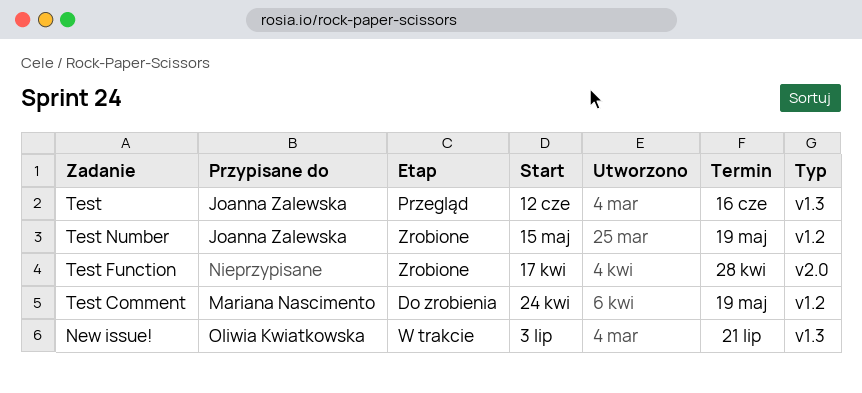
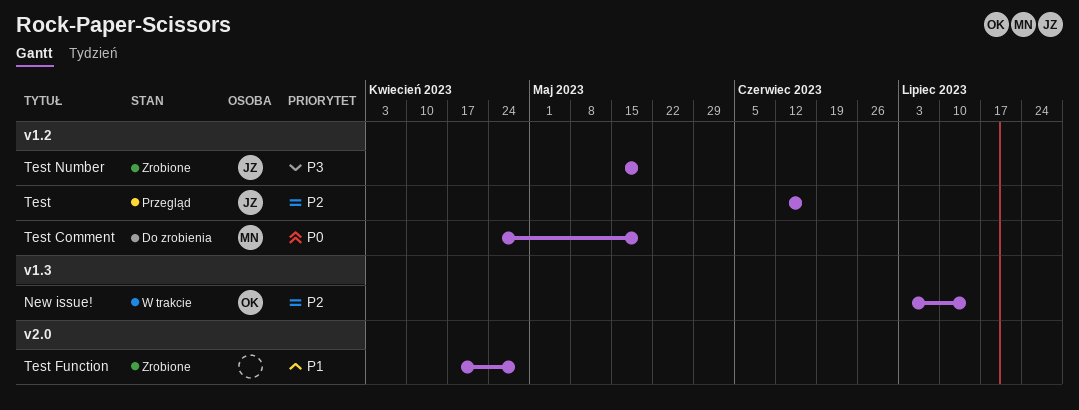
New issue!, due: Jul 21 -> Jul 14
Test, label: v1.3 -> v1.2

